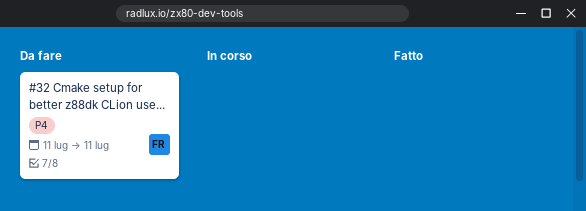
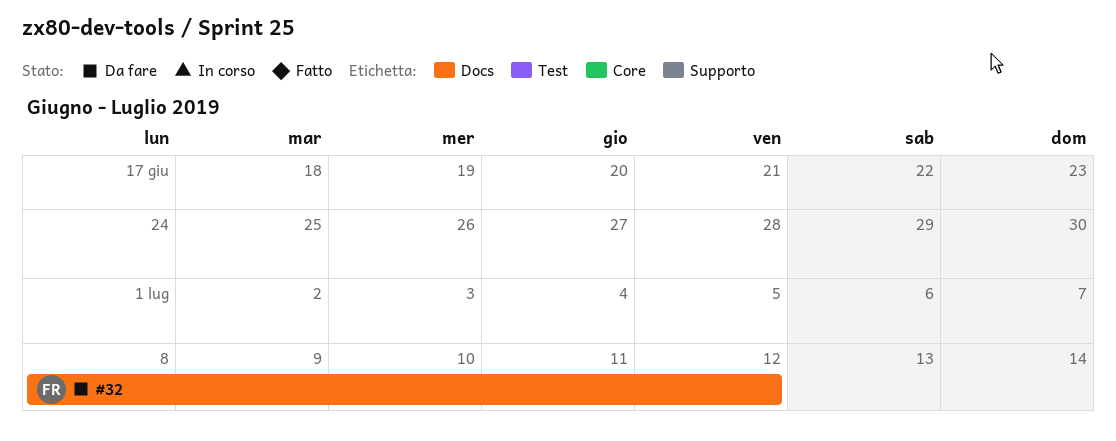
#32, start: Jul 11 -> Jul 8
#32, due: Jul 11 -> Jul 12

